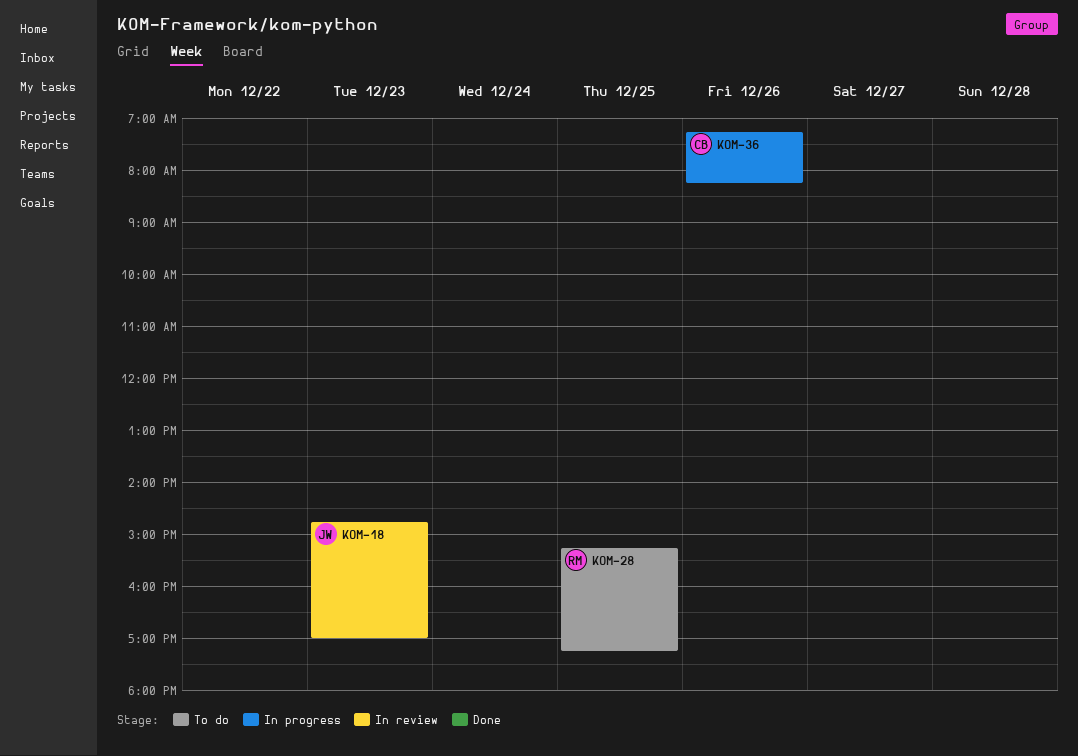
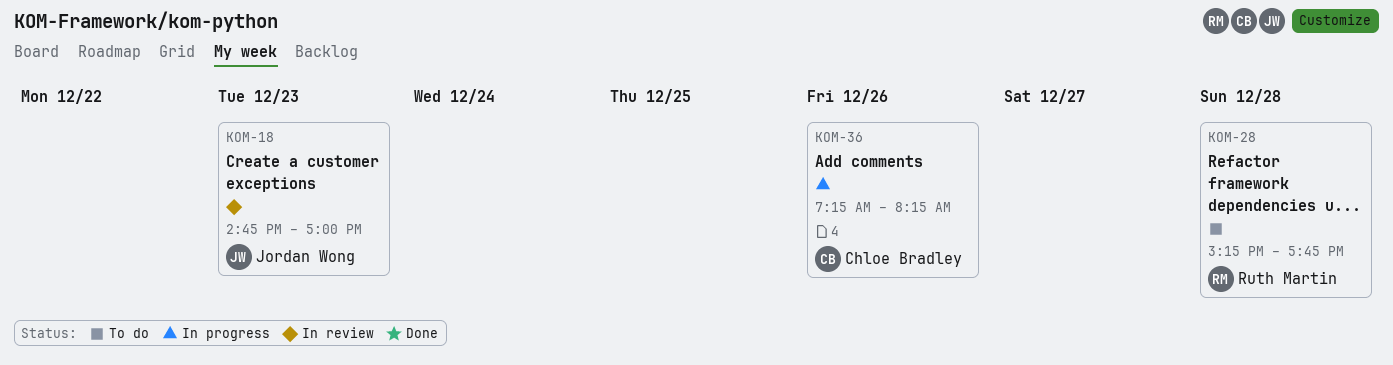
KOM-28, day: Dec 25 -> Dec 28
KOM-28, ends: 17:15 -> 17:45

